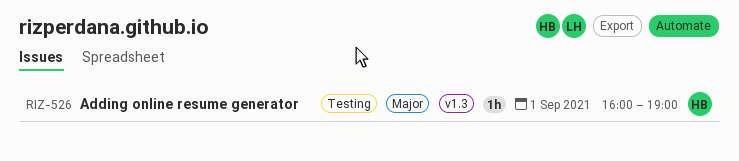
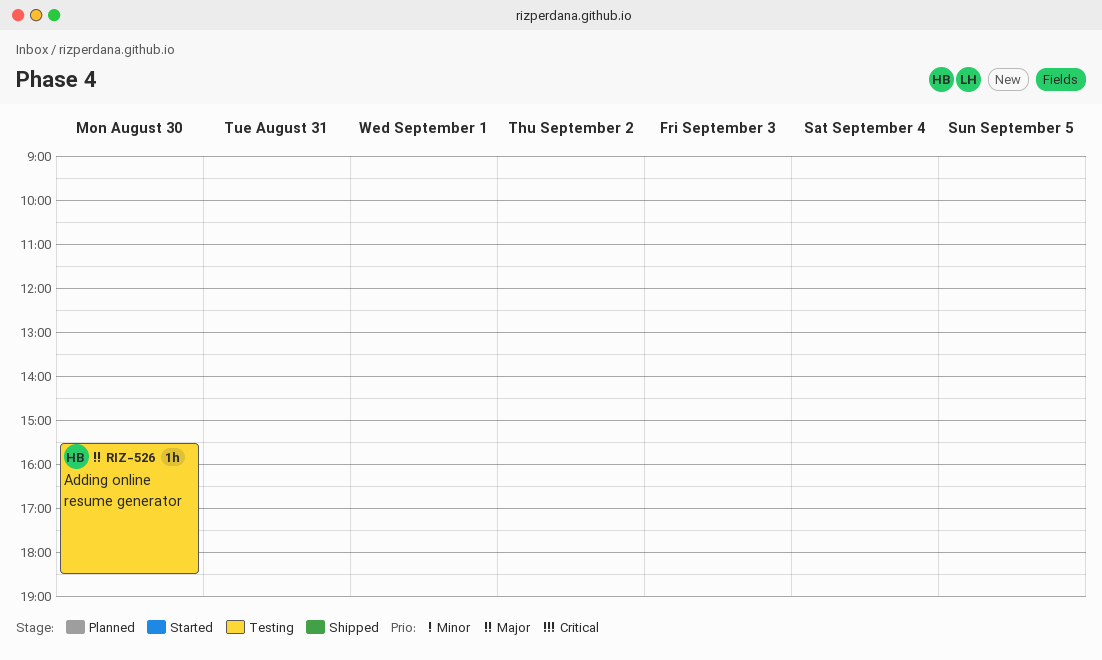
RIZ-526, day: Sep 1 -> Aug 30
RIZ-526, begins: 16:00 -> 15:30
RIZ-526, ends: 19:00 -> 18:30

